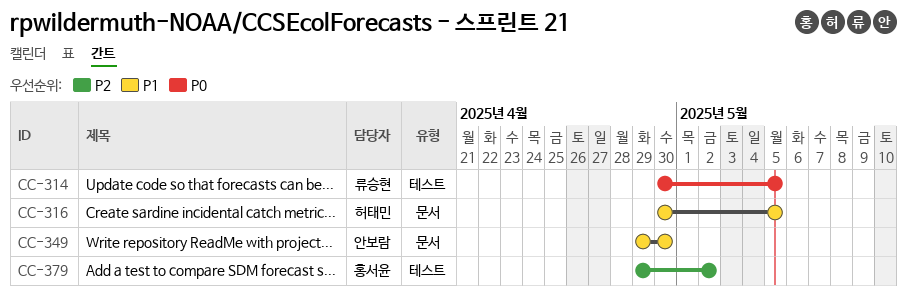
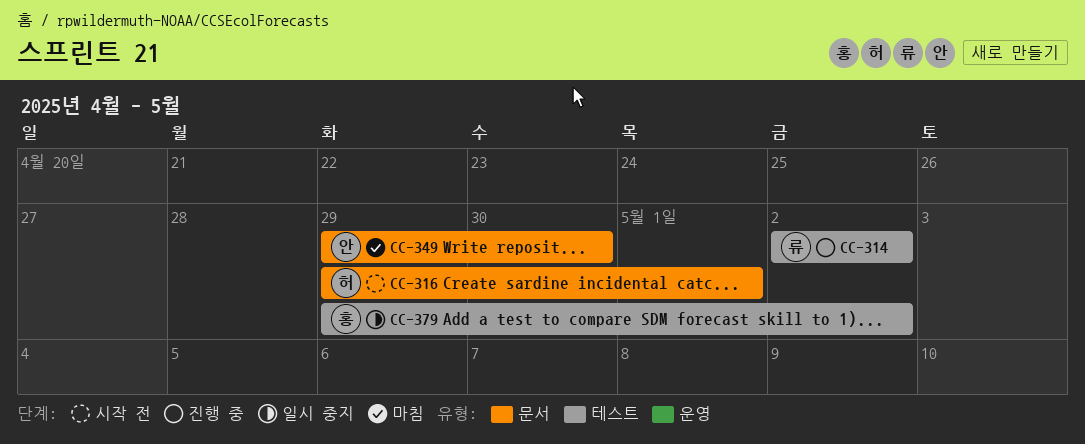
CC-314, start: Apr 30 -> May 2
CC-314, due: May 5 -> May 2
CC-316, start: Apr 30 -> Apr 29
CC-316, due: May 5 -> May 1

